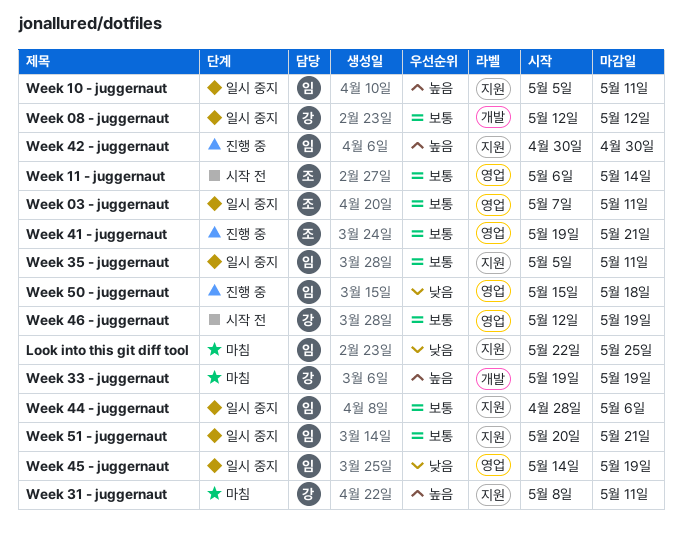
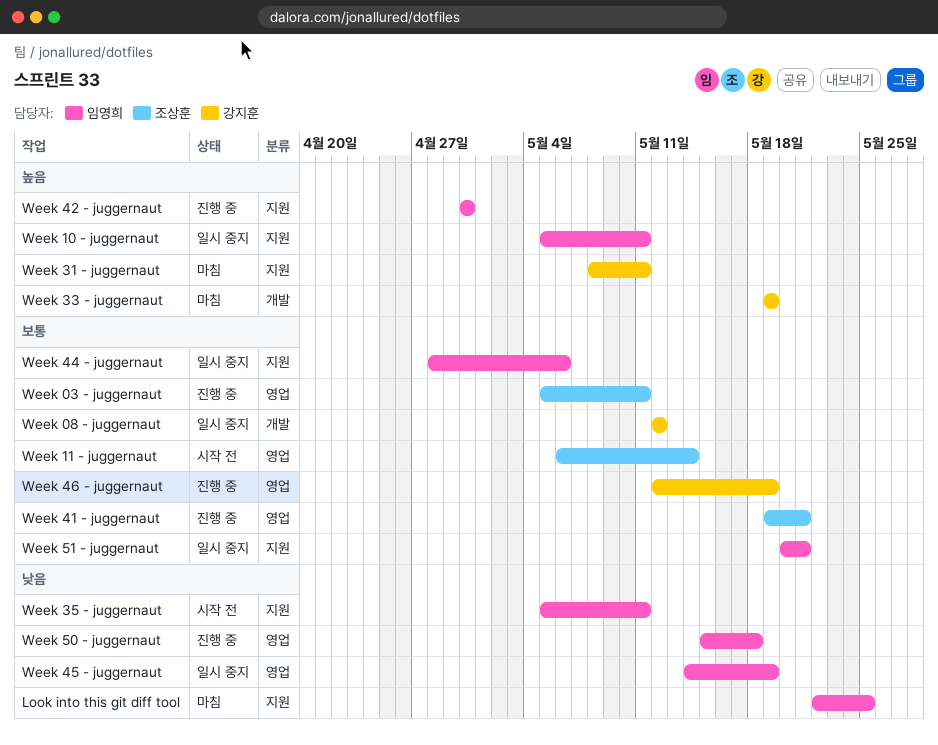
Week 03 - juggernaut, status: 일시 중지 -> 진행 중
Week 03 - juggernaut, start: May 7 -> May 5
Week 35 - juggernaut, status: 일시 중지 -> 시작 전
Week 35 - juggernaut, priority: 보통 -> 낮음
Week 46 - juggernaut, status: 시작 전 -> 진행 중

